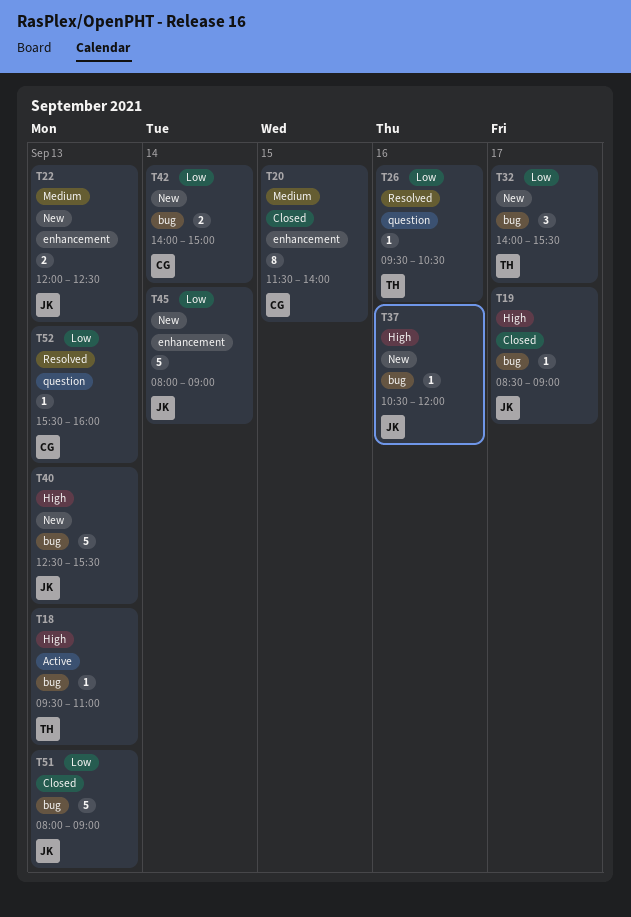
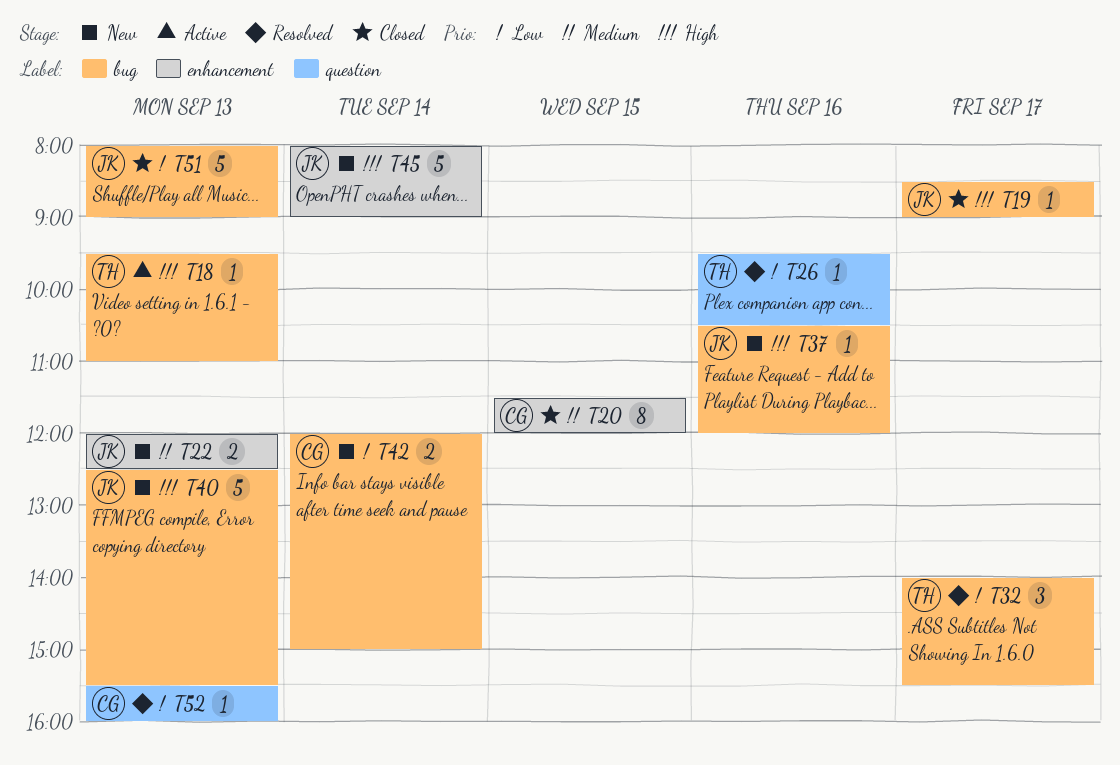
T20, ends: 14:00 -> 12:00
T32, status: New -> Resolved
T42, begins: 14:00 -> 12:00
T45, priority: Low -> High

